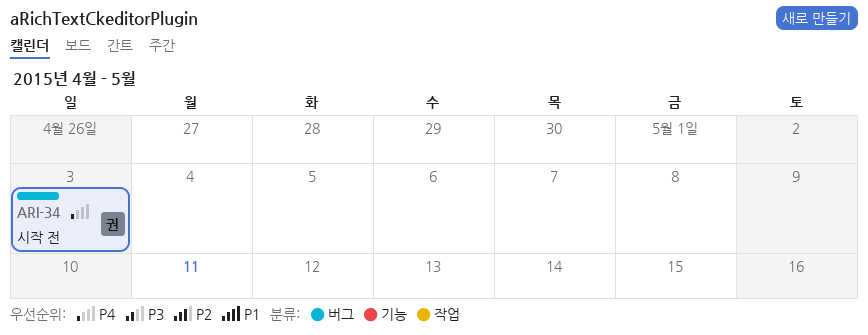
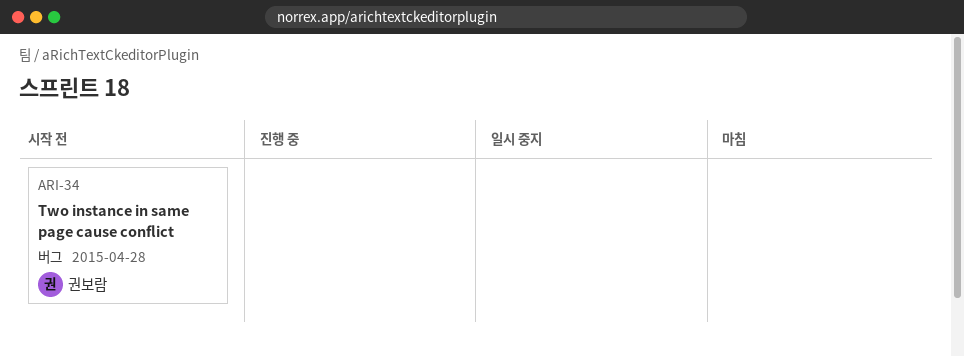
ARI-34, due: May 3 -> Apr 28

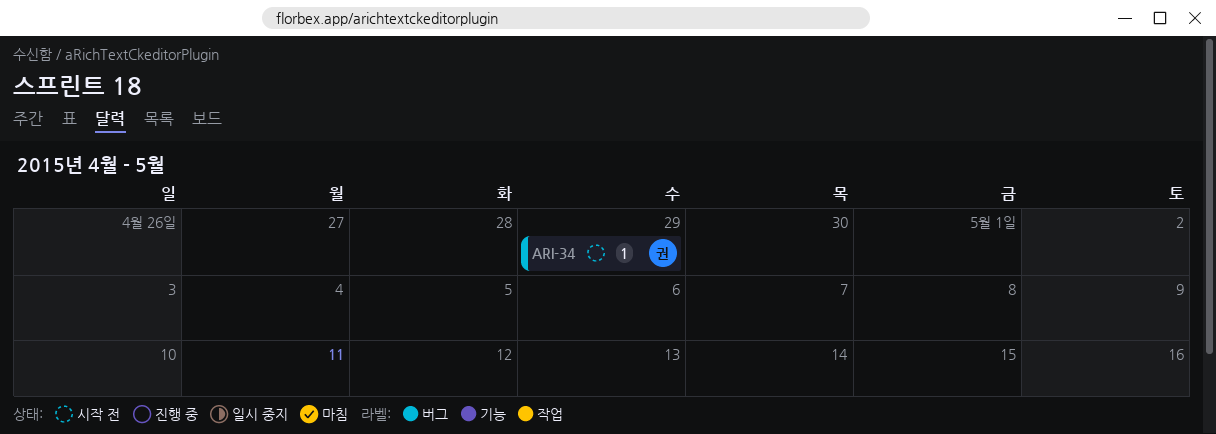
ARI-34, due: Apr 28 -> Apr 29

